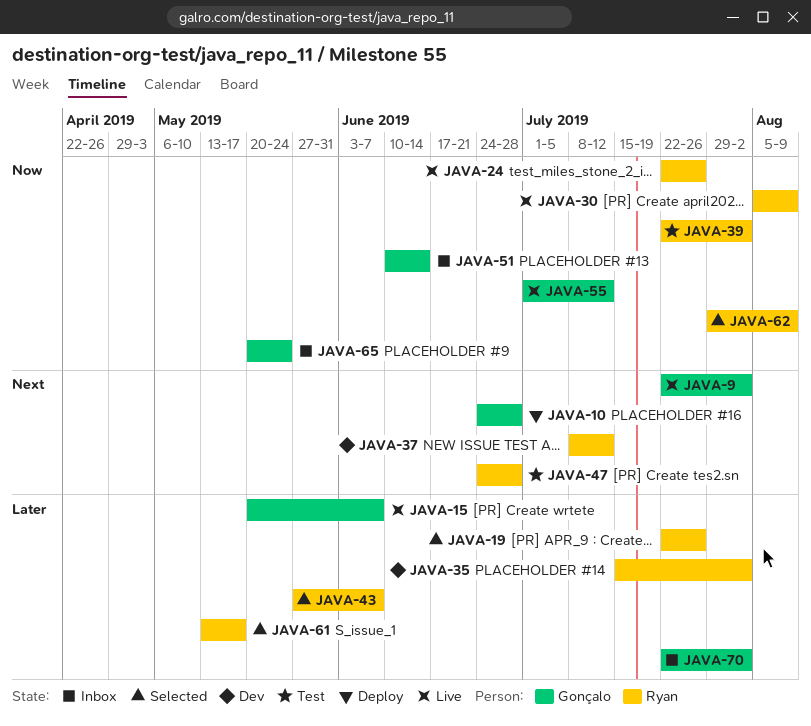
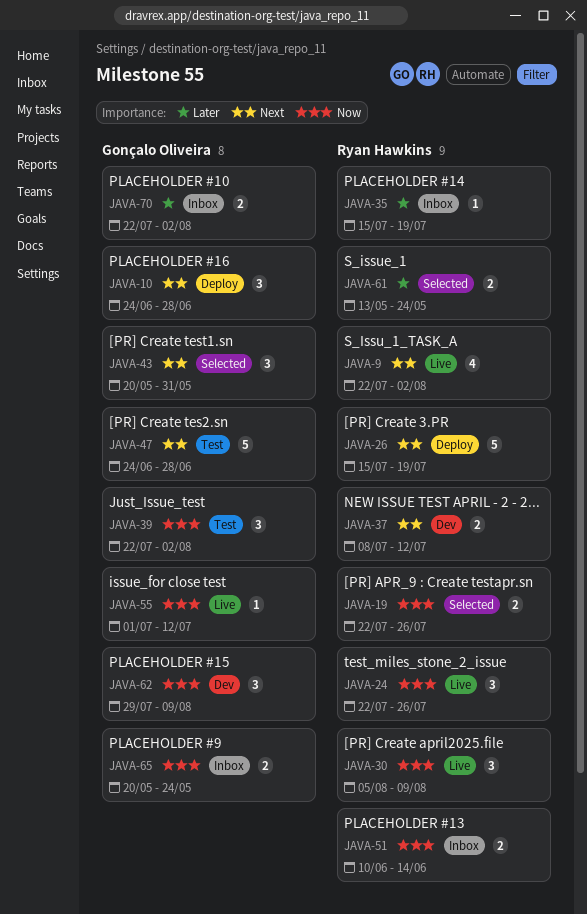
JAVA-9, owner: Gonçalo Oliveira -> Ryan Hawkins
JAVA-15: present -> none
JAVA-19, priority: Later -> Now
JAVA-26: none -> present
JAVA-35, status: Dev -> Inbox
JAVA-35, due: Aug 2 -> Jul 19
JAVA-39, owner: Ryan Hawkins -> Gonçalo Oliveira
JAVA-43, owner: Ryan Hawkins -> Gonçalo Oliveira
JAVA-43, priority: Later -> Next
JAVA-43, start: May 27 -> May 20
JAVA-43, due: Jun 7 -> May 31
JAVA-47, owner: Ryan Hawkins -> Gonçalo Oliveira
JAVA-51, owner: Gonçalo Oliveira -> Ryan Hawkins
JAVA-61, due: May 17 -> May 24
JAVA-62, status: Selected -> Dev
JAVA-62, owner: Ryan Hawkins -> Gonçalo Oliveira

